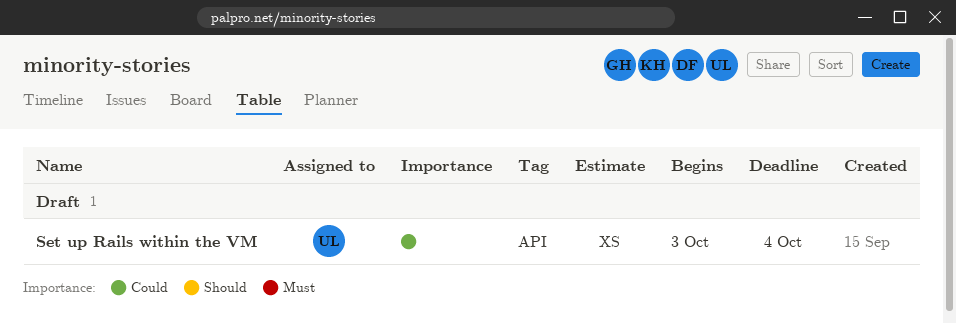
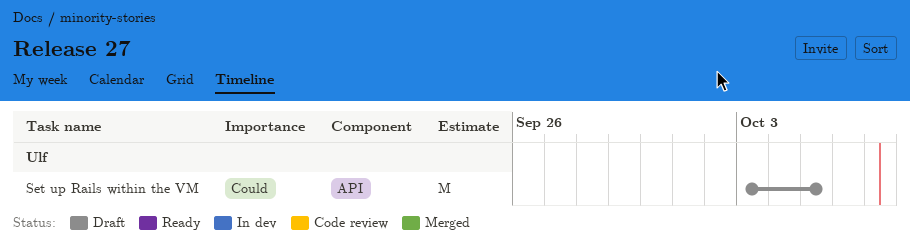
Set up Rails within the VM, estimate: XS -> M
Set up Rails within the VM, due: Oct 4 -> Oct 5

